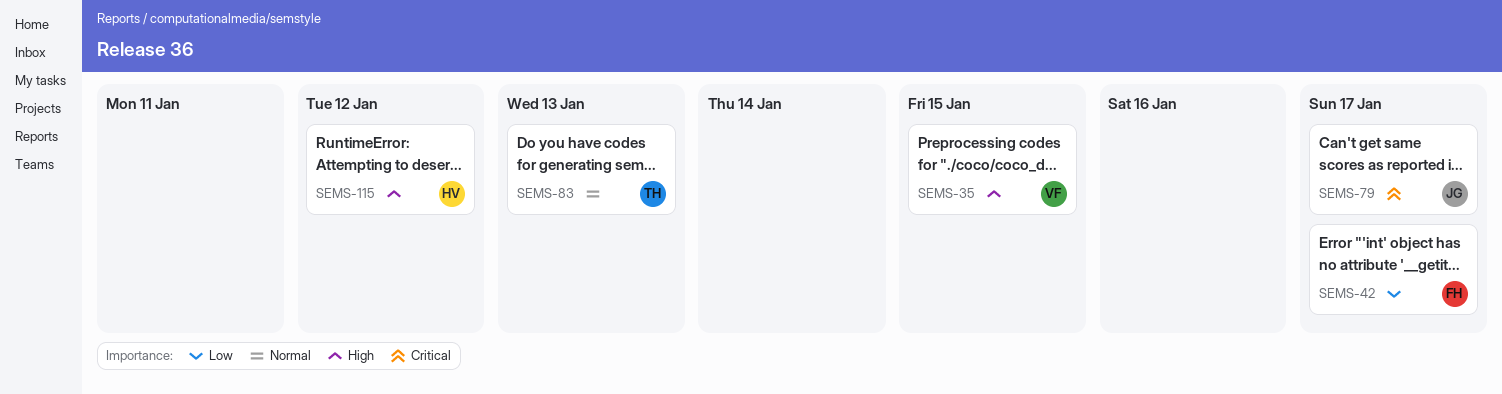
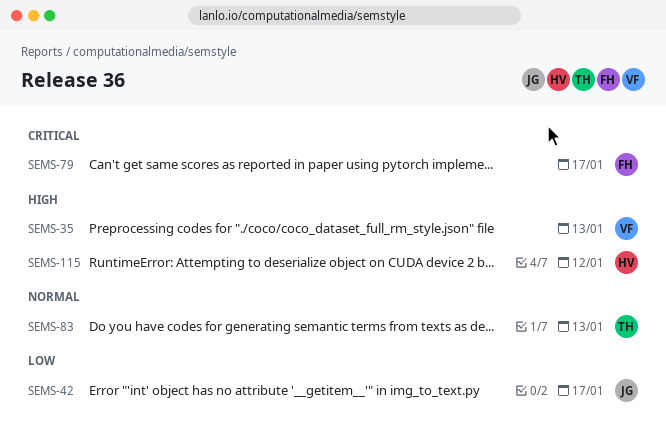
SEMS-35, due: Jan 15 -> Jan 13
SEMS-42, owner: FH -> JG
SEMS-79, owner: JG -> FH

